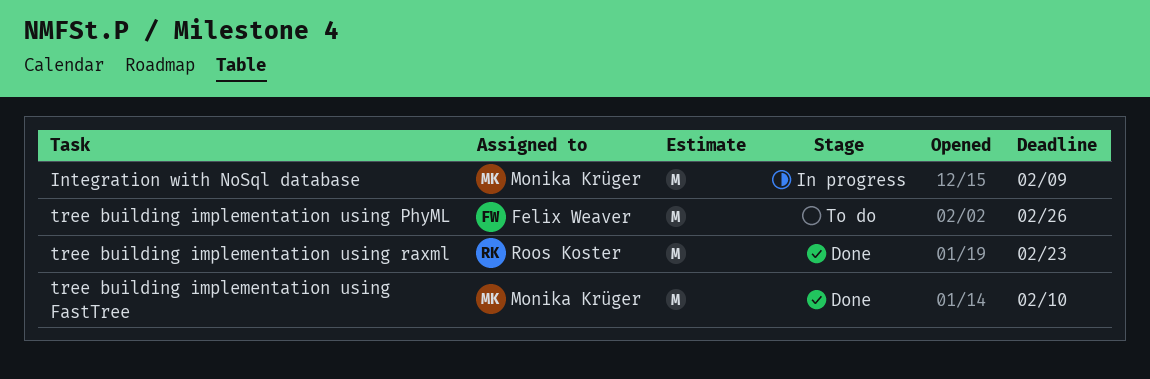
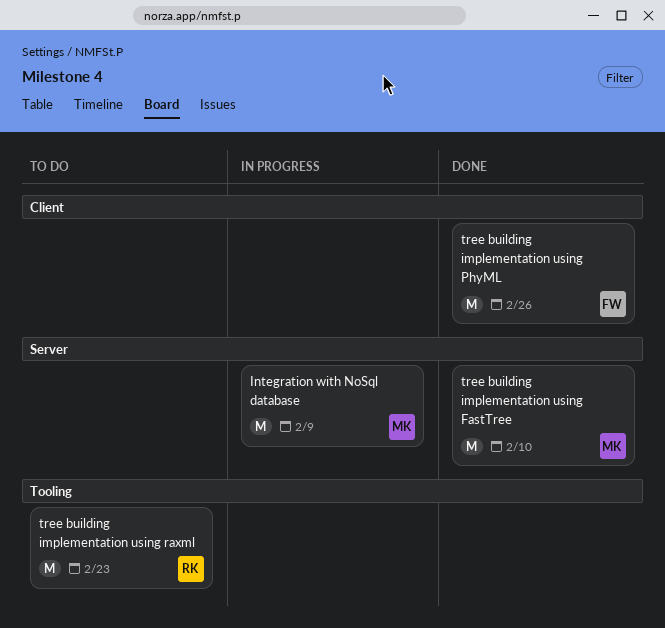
tree building implementation using PhyML, status: To do -> Done
tree building implementation using raxml, status: Done -> To do

